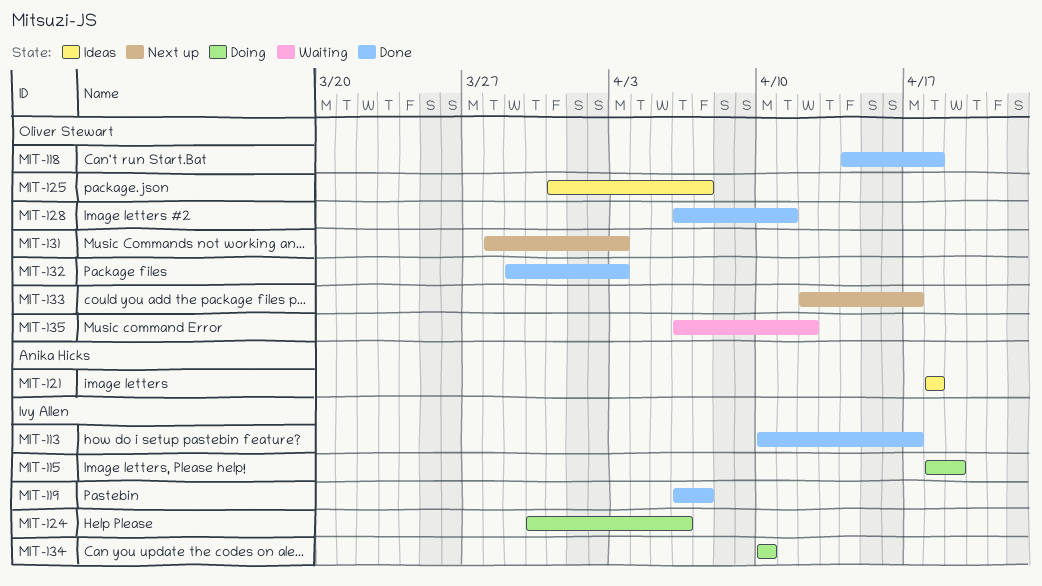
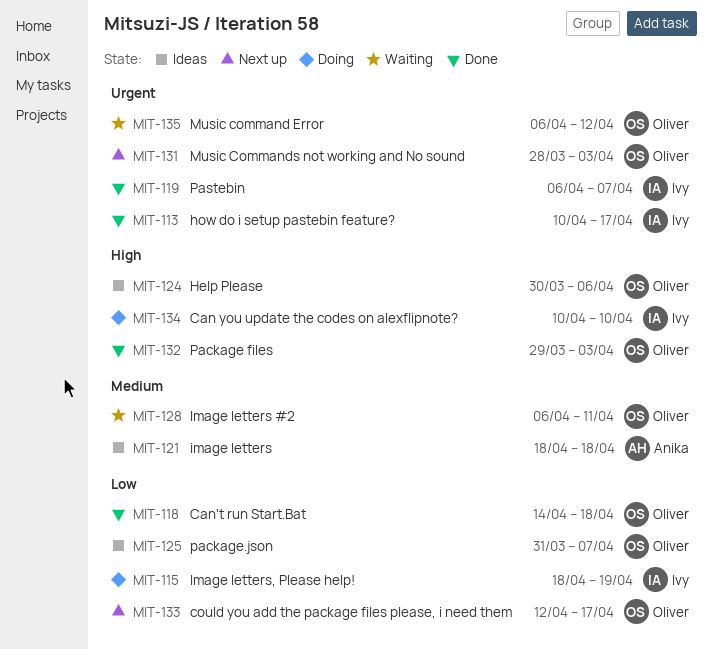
MIT-124, status: Doing -> Ideas
MIT-124, owner: Ivy Allen -> Oliver Stewart
MIT-128, status: Done -> Waiting

